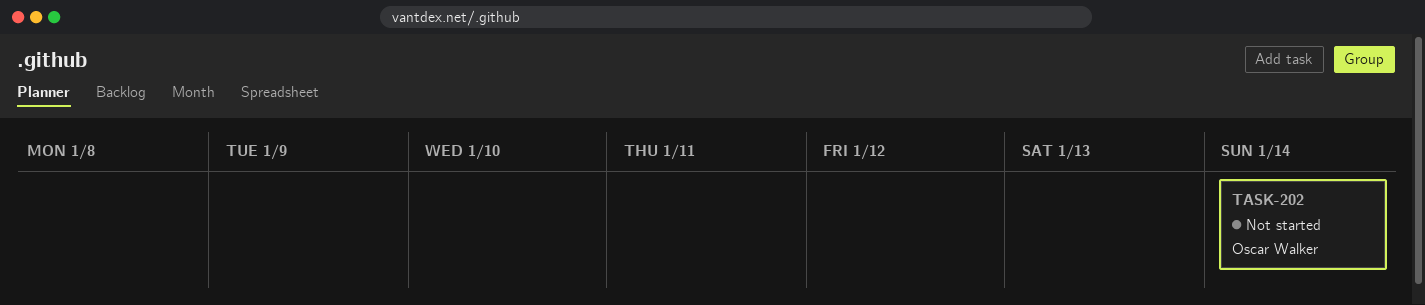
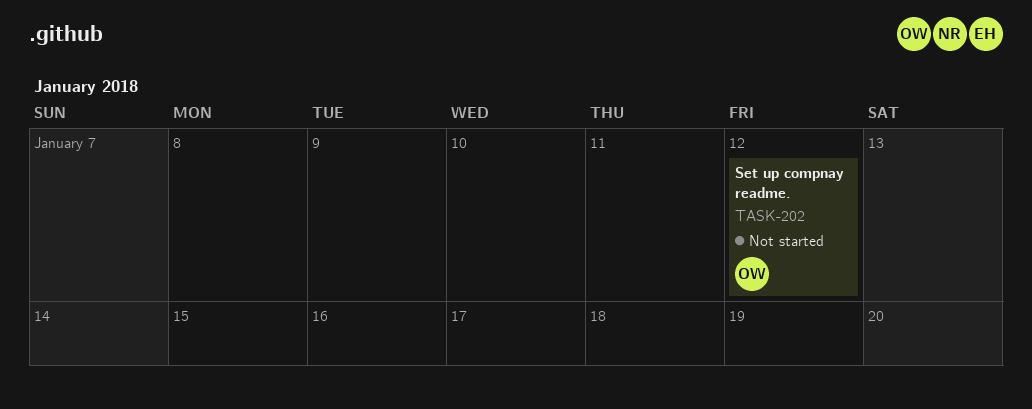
TASK-202, due: Jan 14 -> Jan 12

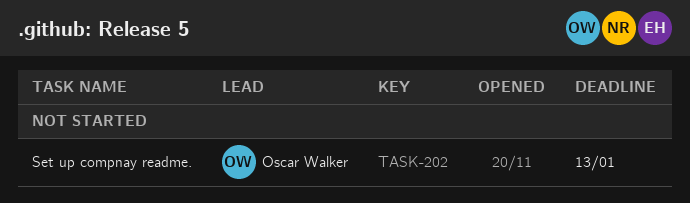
TASK-202, due: Jan 12 -> Jan 13

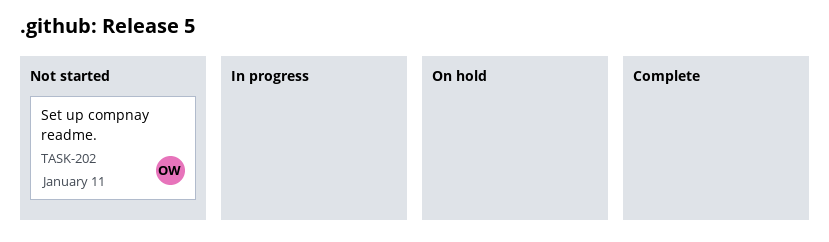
TASK-202, due: Jan 13 -> Jan 11

